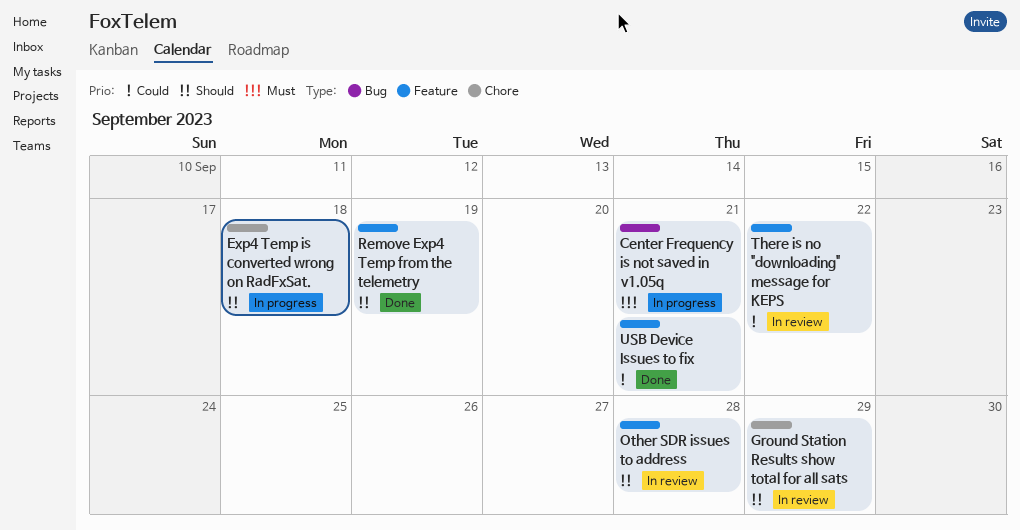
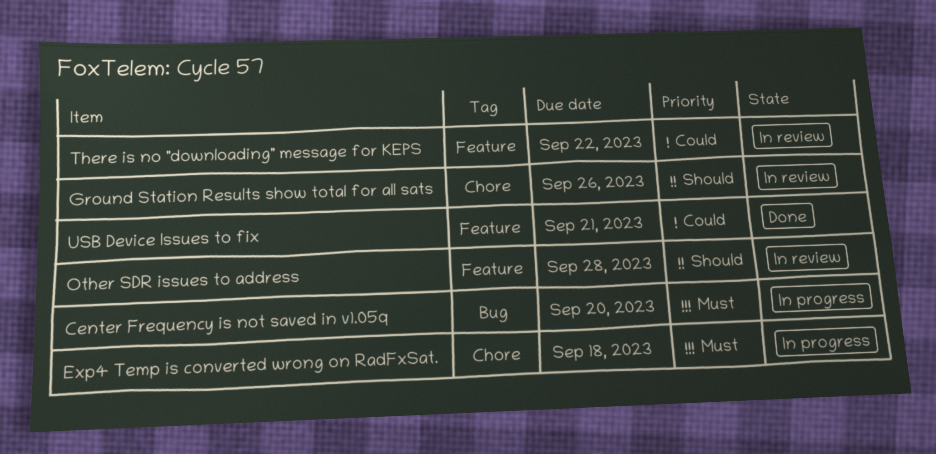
Center Frequency is not saved in v1.05q, due: Sep 21 -> Sep 20
Exp4 Temp is converted wrong on RadFxSat., priority: Should -> Must
Ground Station Results show total for all sats, due: Sep 29 -> Sep 26
Remove Exp4 Temp from the telemetry: present -> none

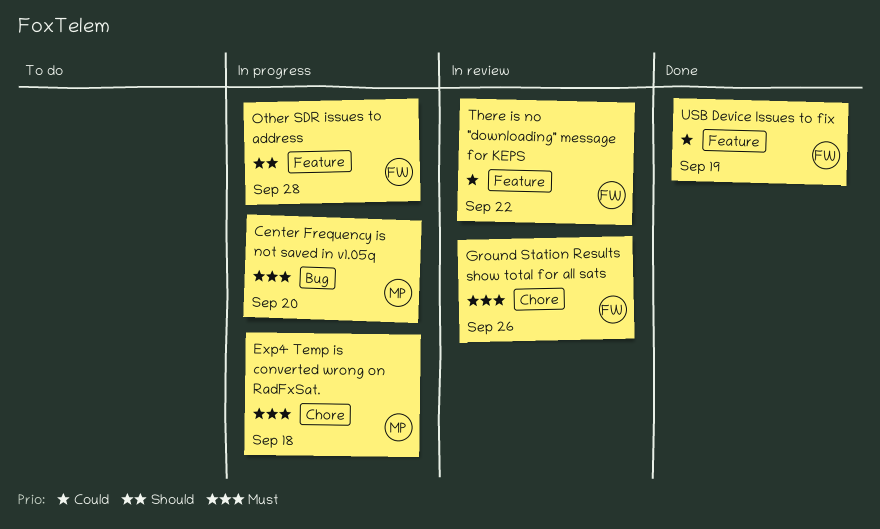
Ground Station Results show total for all sats, priority: Should -> Must
Other SDR issues to address, status: In review -> In progress
USB Device Issues to fix, due: Sep 21 -> Sep 19

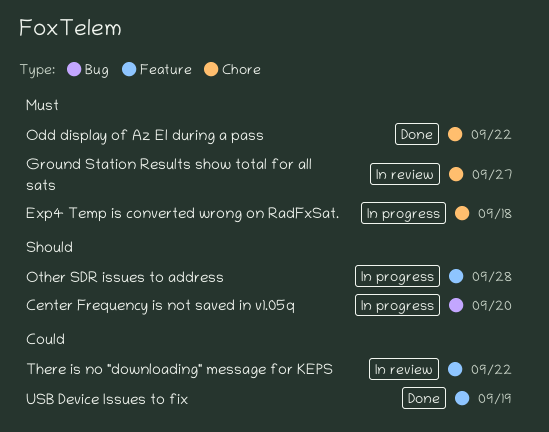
Center Frequency is not saved in v1.05q, priority: Must -> Should
Ground Station Results show total for all sats, due: Sep 26 -> Sep 27
Odd display of Az El during a pass: none -> present

